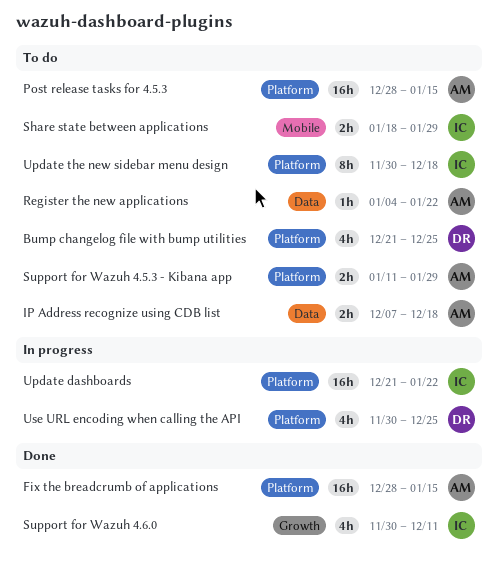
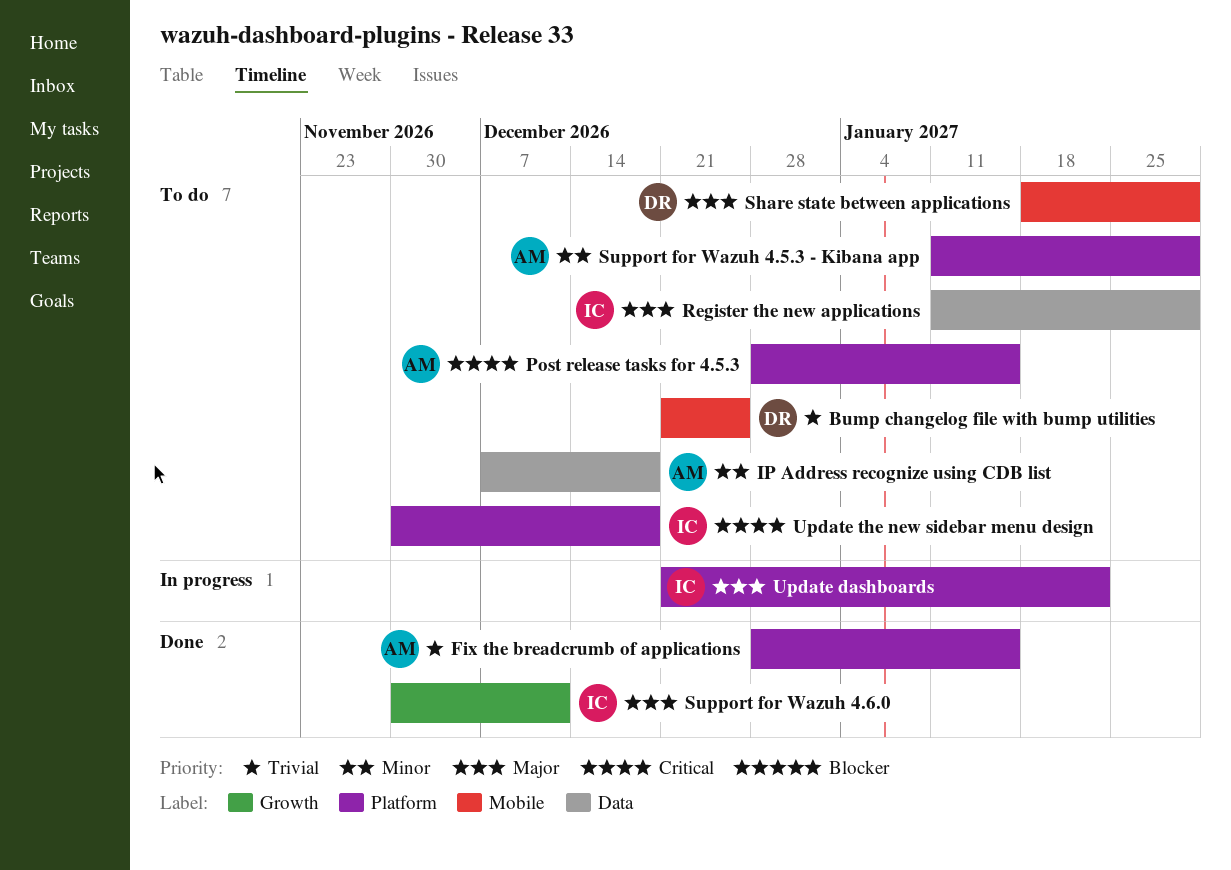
Bump changelog file with bump utilities, label: Platform -> Mobile
Register the new applications, owner: AM -> IC
Register the new applications, start: Jan 4 -> Jan 11
Register the new applications, due: Jan 22 -> Jan 29
Share state between applications, owner: IC -> DR
Use URL encoding when calling the API: present -> none

